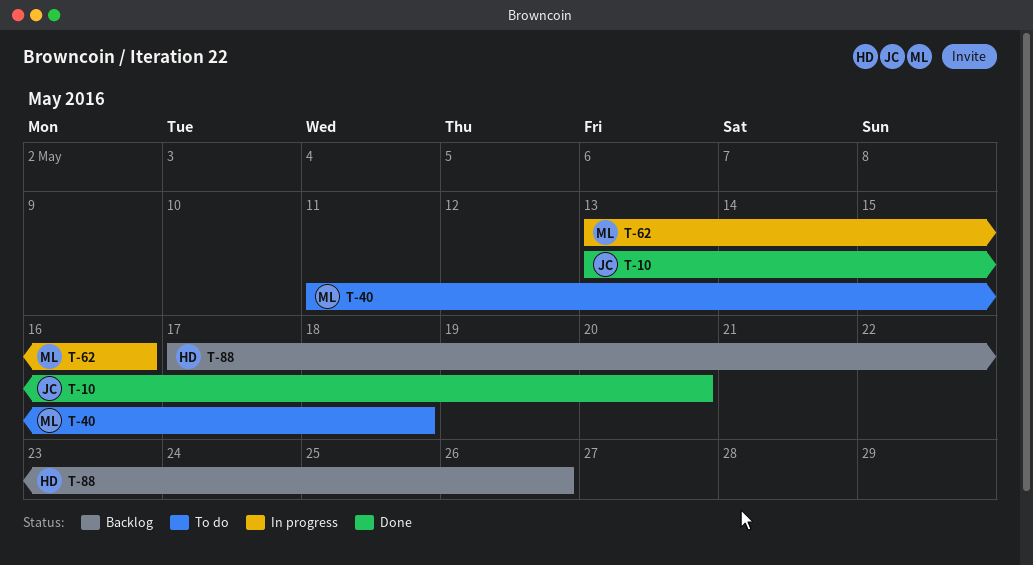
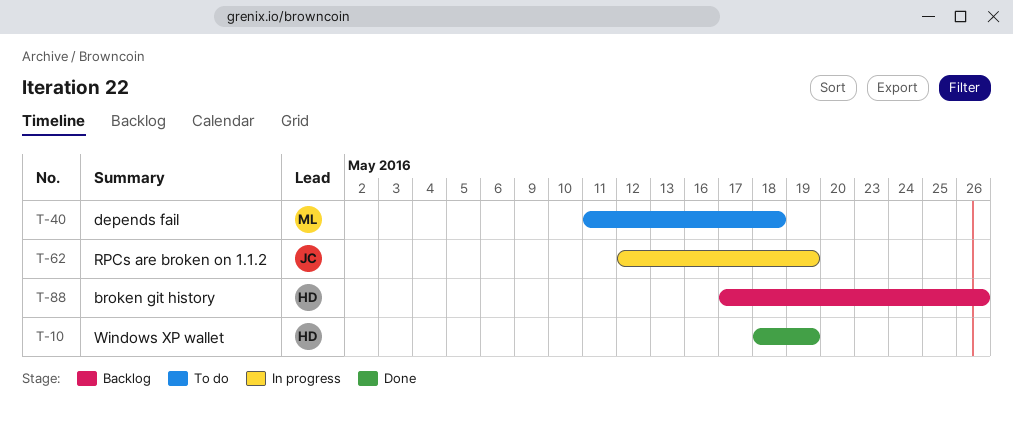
T-10, owner: JC -> HD
T-10, start: May 13 -> May 18
T-10, due: May 20 -> May 19
T-62, owner: ML -> JC
T-62, start: May 13 -> May 12
T-62, due: May 16 -> May 19

